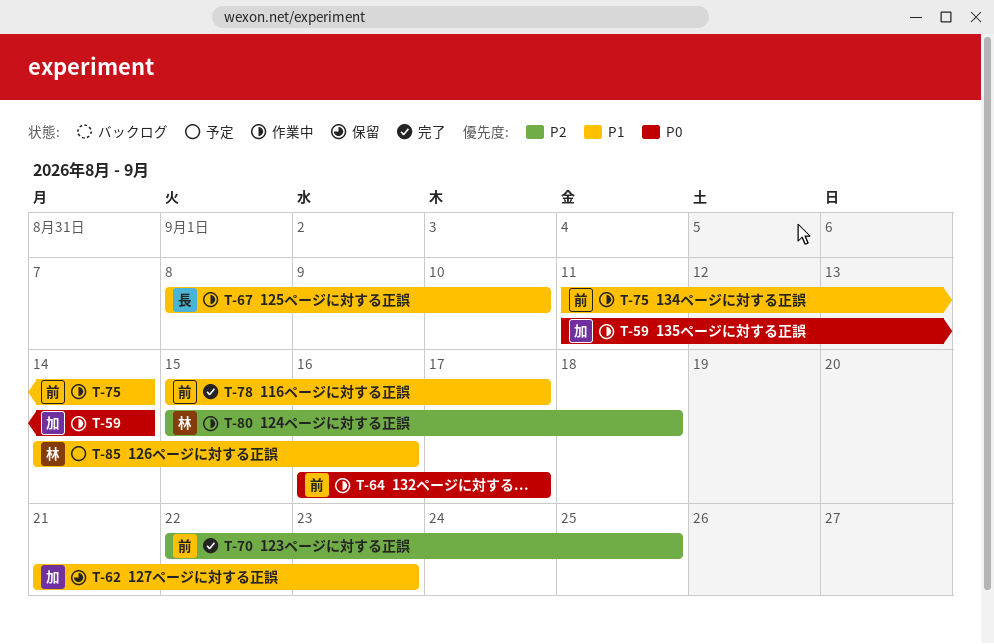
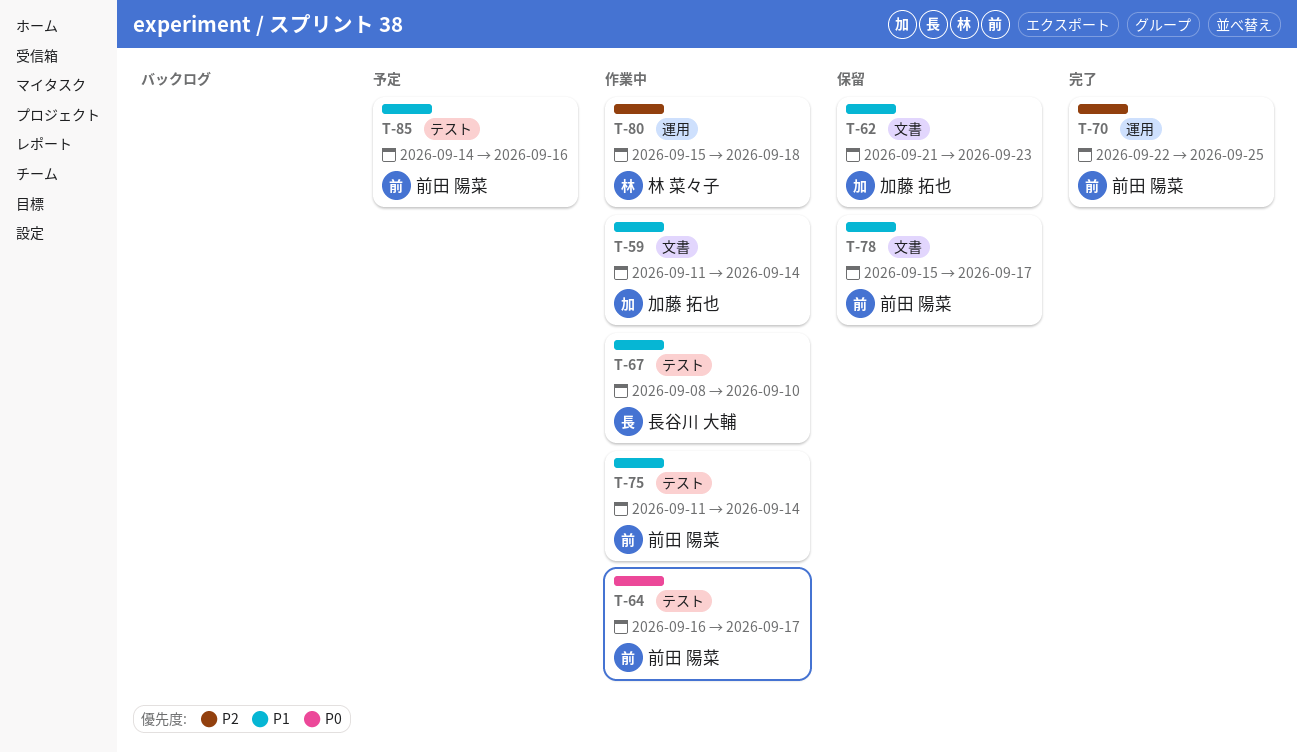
T-59, priority: P0 -> P1
T-78, status: 完了 -> 保留
T-85, owner: 林 菜々子 -> 前田 陽菜

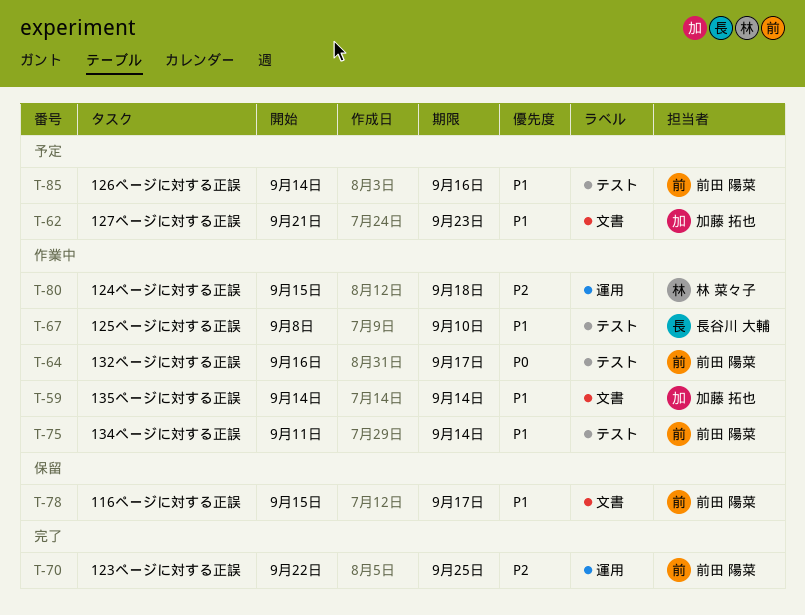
T-59, start: Sep 11 -> Sep 14
T-62, status: 保留 -> 予定

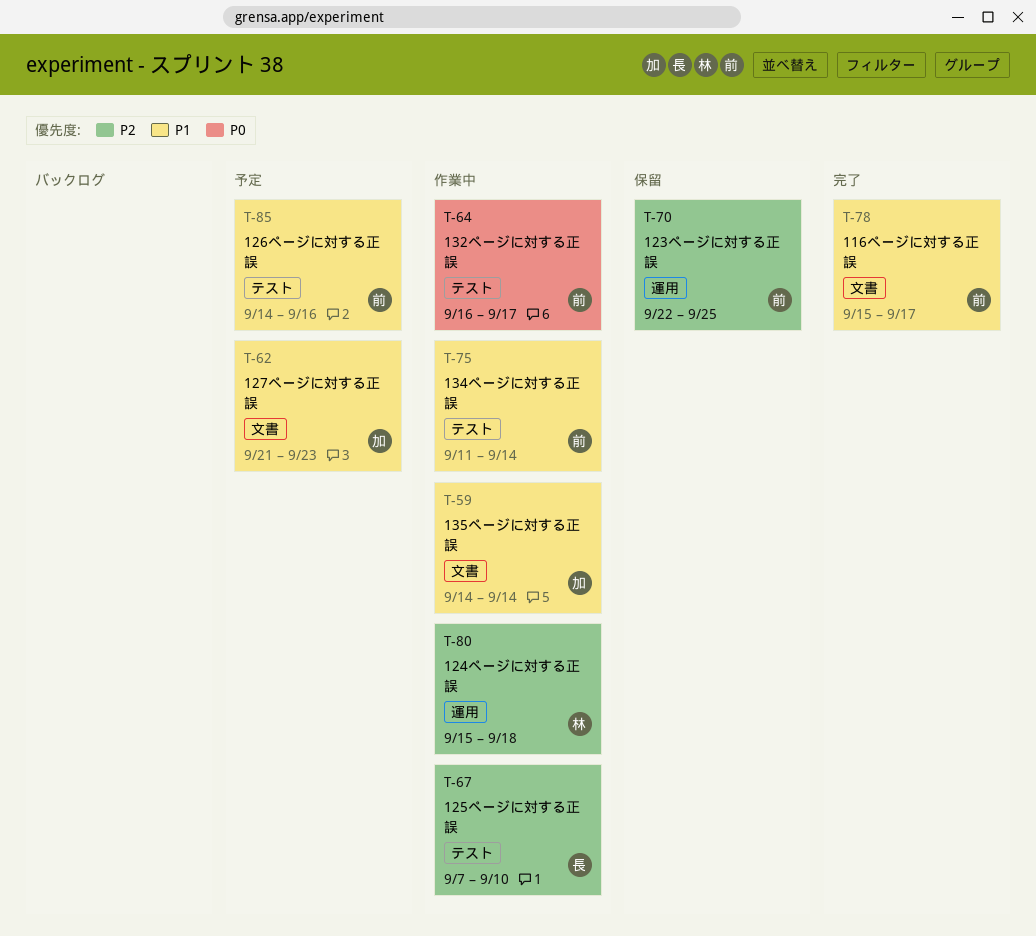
T-67, priority: P1 -> P2
T-67, start: Sep 8 -> Sep 7
T-70, status: 完了 -> 保留
T-78, status: 保留 -> 完了

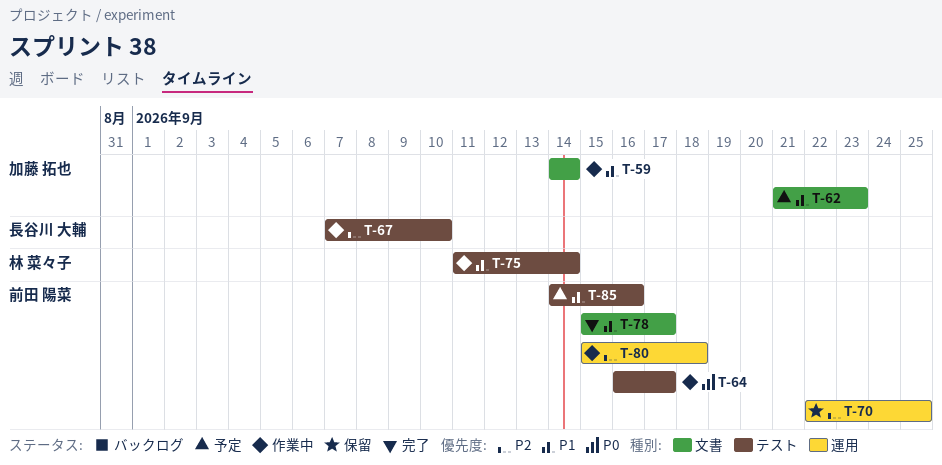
T-75, owner: 前田 陽菜 -> 林 菜々子
T-80, owner: 林 菜々子 -> 前田 陽菜

